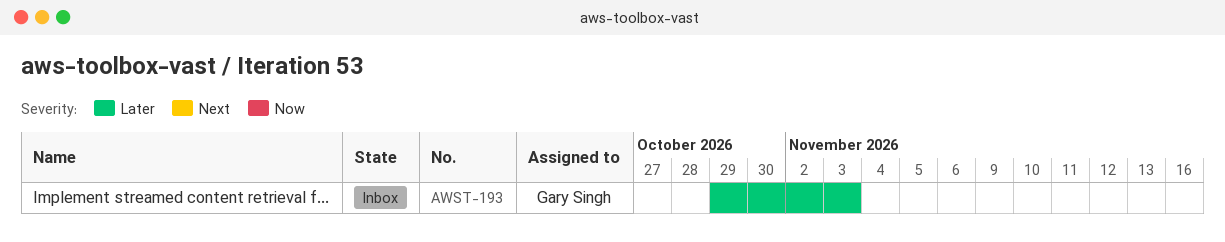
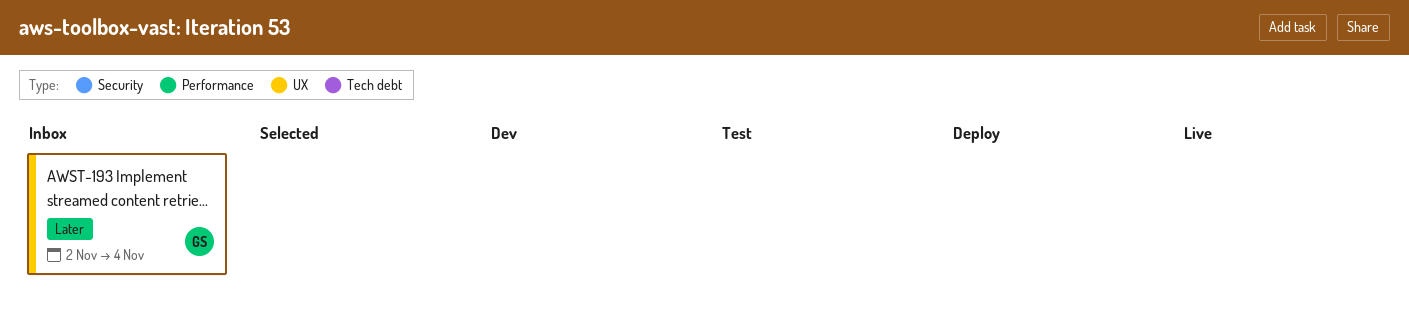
AWST-193, start: Oct 29 -> Nov 2
AWST-193, due: Nov 3 -> Nov 4

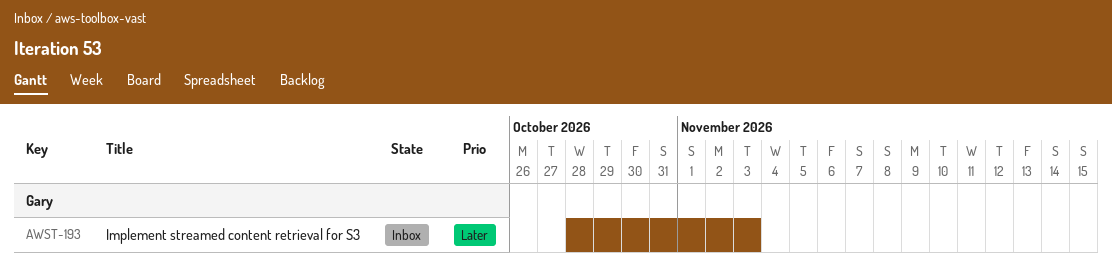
AWST-193, start: Nov 2 -> Oct 28
AWST-193, due: Nov 4 -> Nov 3

